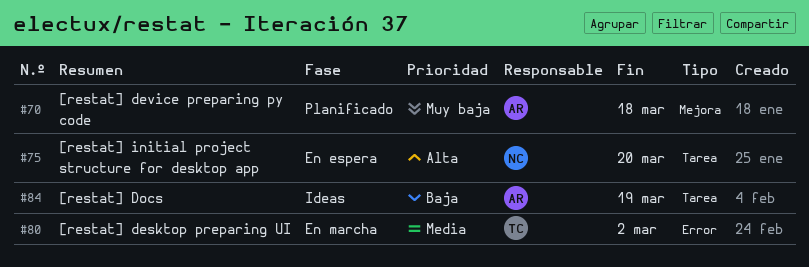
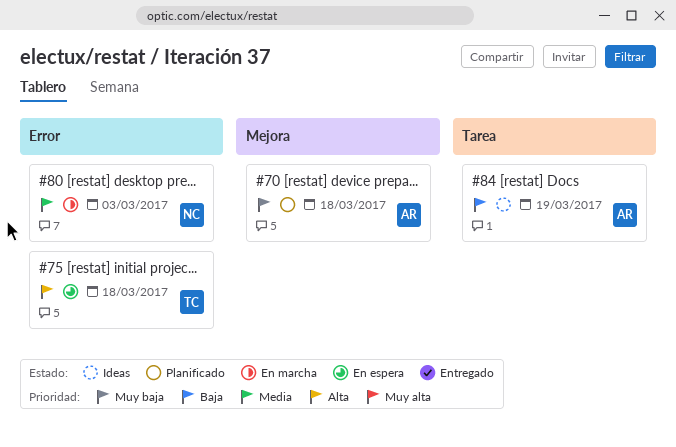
#75, owner: NC -> TC
#75, label: Tarea -> Error
#75, due: Mar 20 -> Mar 18
#80, owner: TC -> NC
#80, due: Mar 2 -> Mar 3

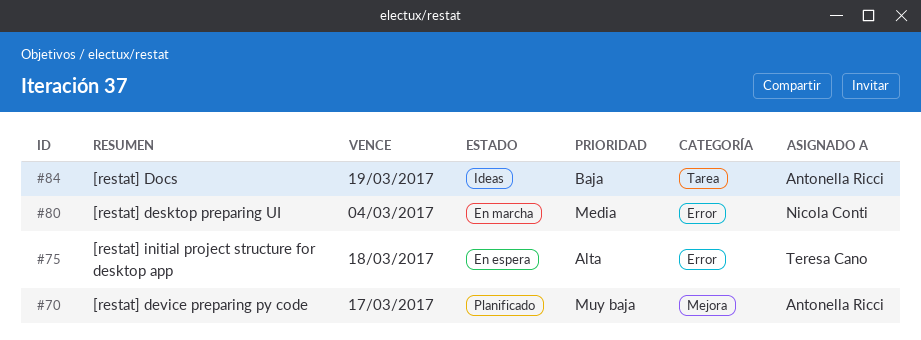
#70, due: Mar 18 -> Mar 17
#80, due: Mar 3 -> Mar 4

